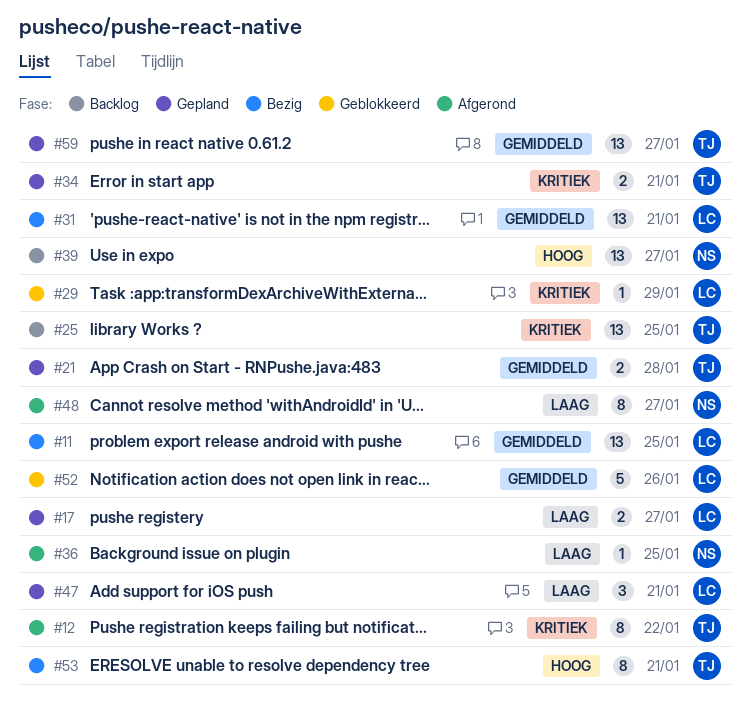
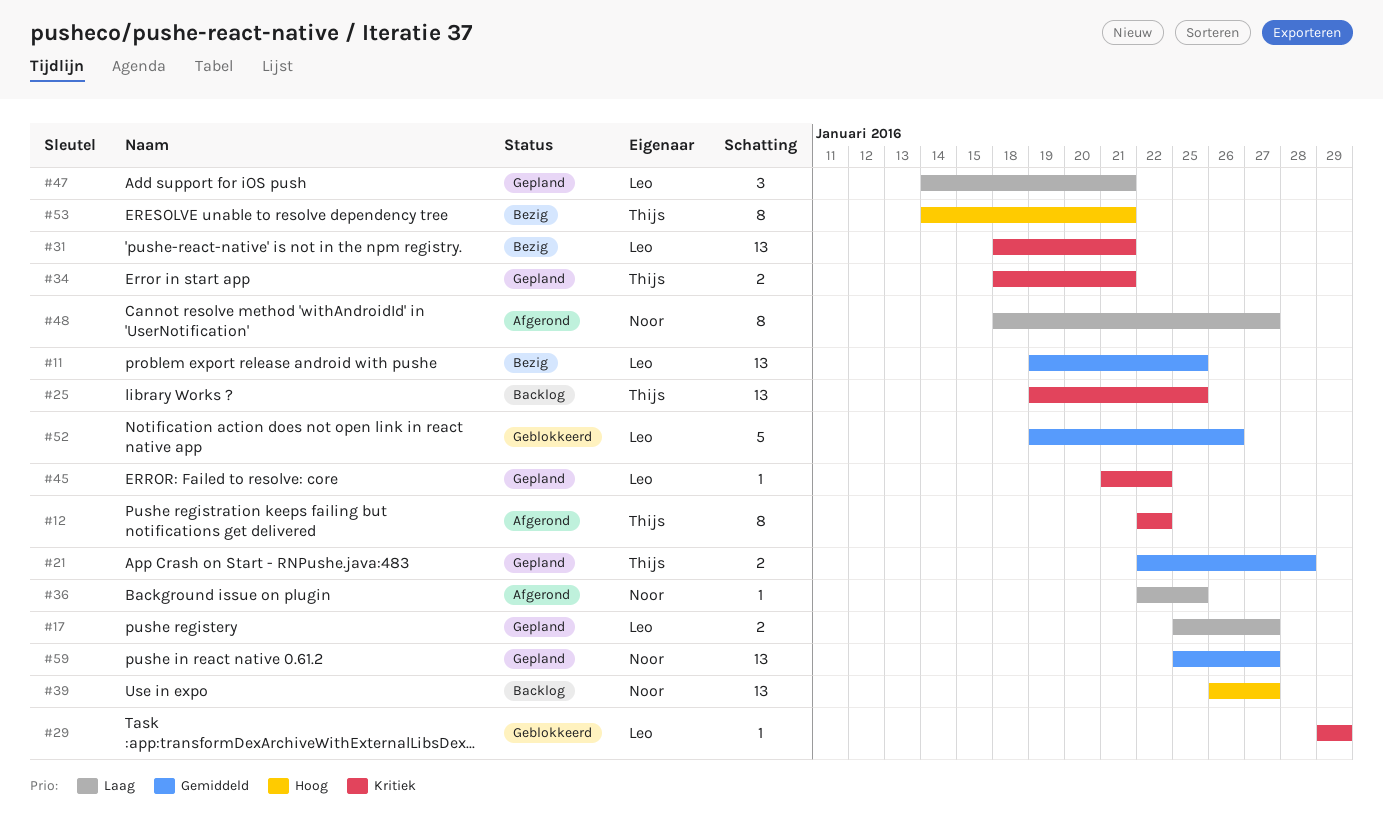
#31, priority: Gemiddeld -> Kritiek
#45: none -> present
#59, owner: Thijs -> Noor

